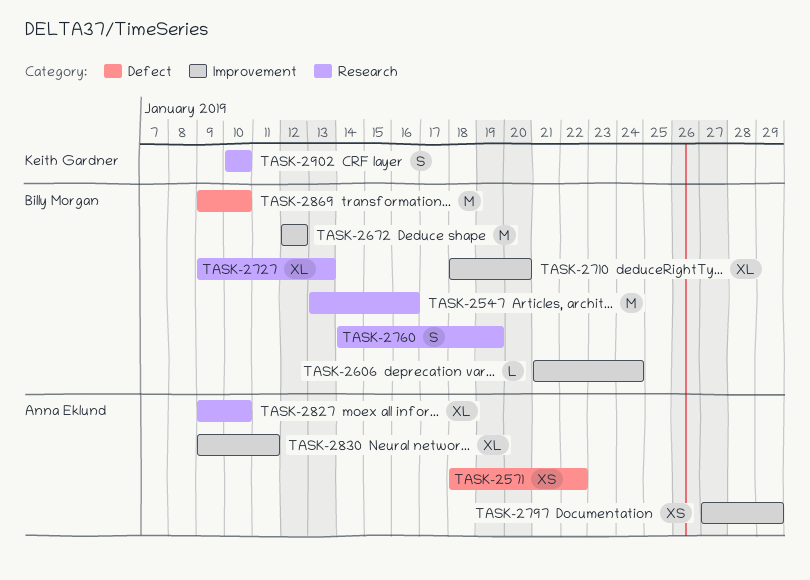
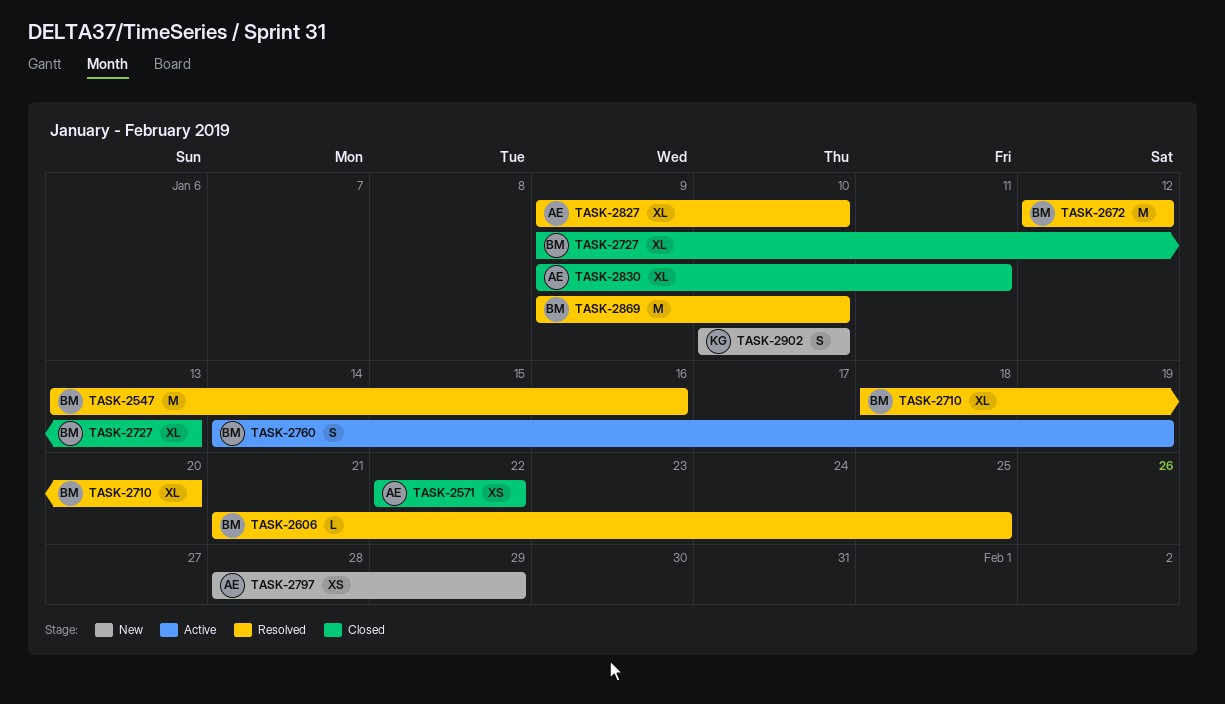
TASK-2571, start: Jan 18 -> Jan 22
TASK-2606, due: Jan 24 -> Jan 25
TASK-2797, start: Jan 27 -> Jan 28

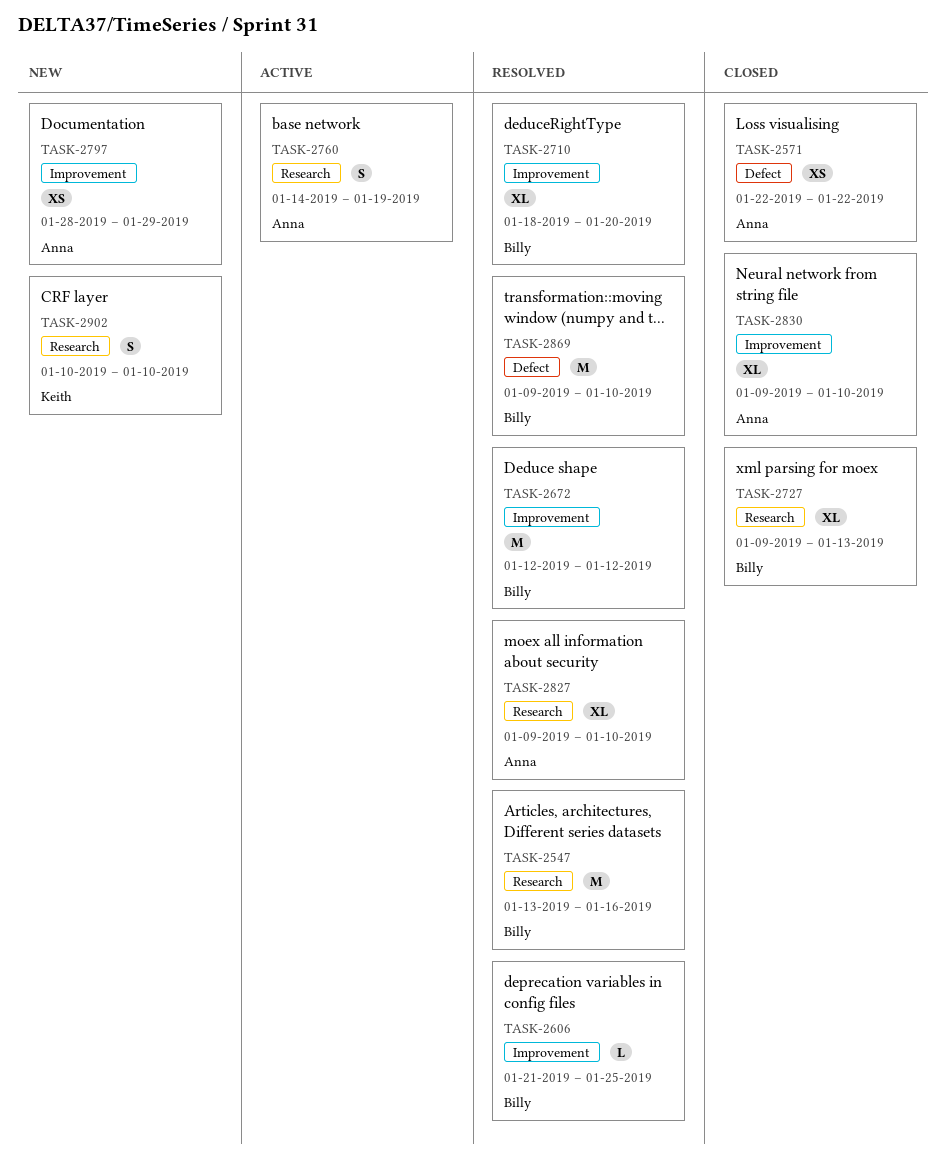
TASK-2760, owner: Billy -> Anna
TASK-2830, due: Jan 11 -> Jan 10

